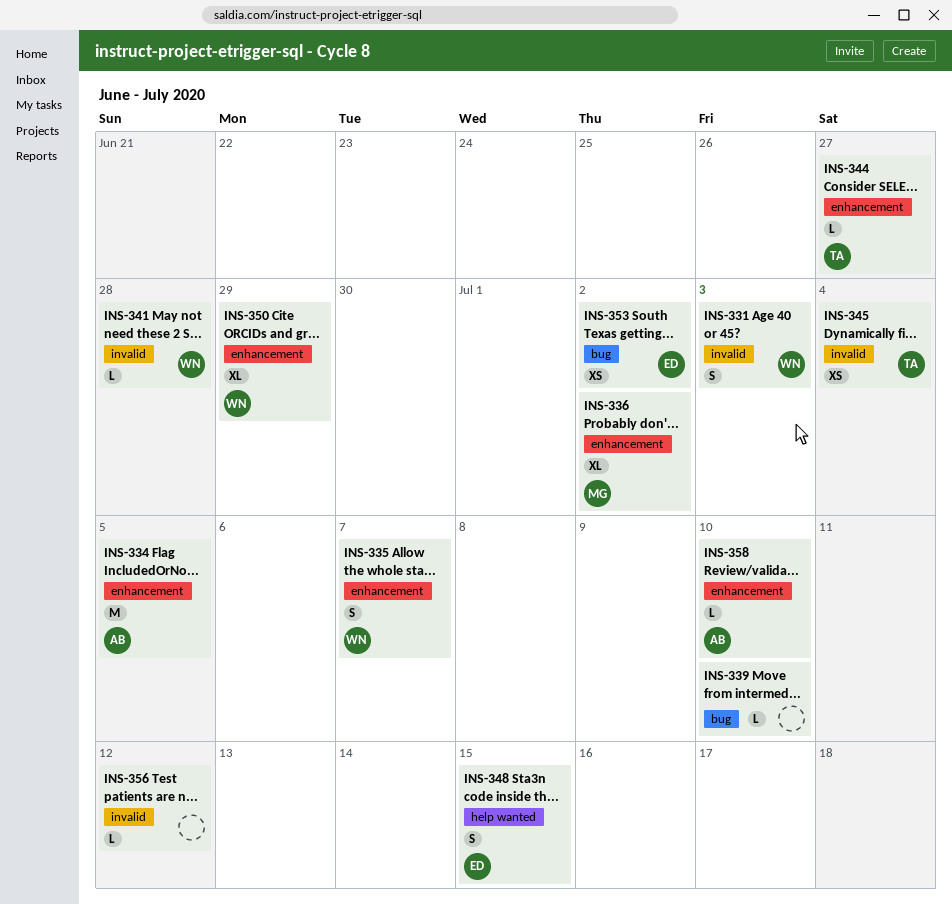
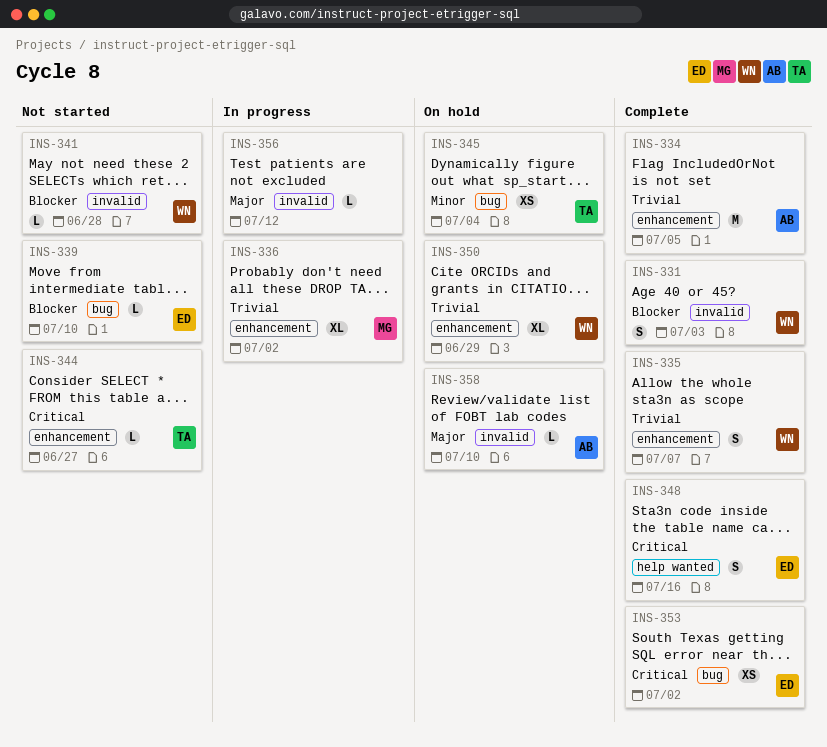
INS-339, owner: none -> ED
INS-345, label: invalid -> bug
INS-348, due: Jul 15 -> Jul 16
INS-358, label: enhancement -> invalid

